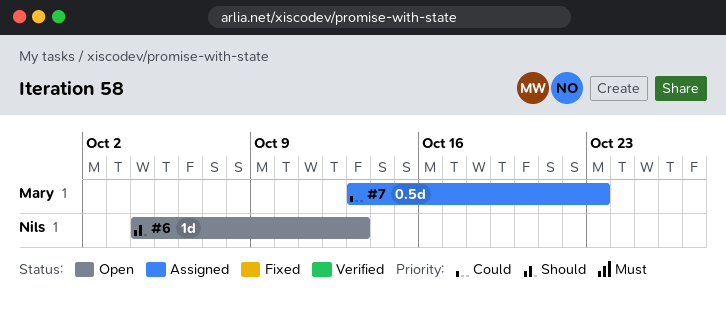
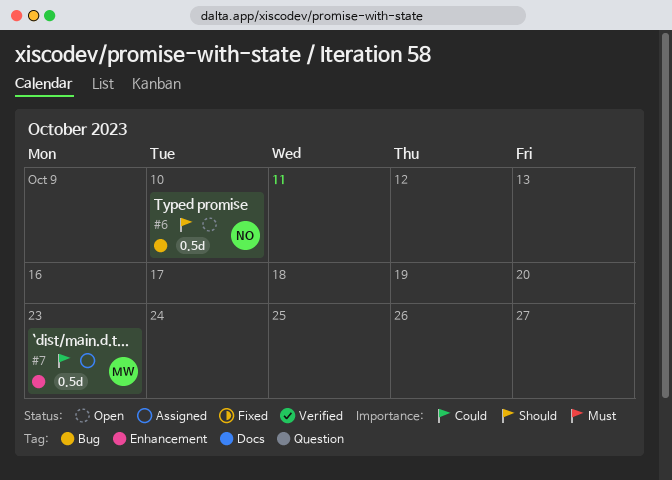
#6, estimate: 1d -> 0.5d
#6, due: Oct 13 -> Oct 10

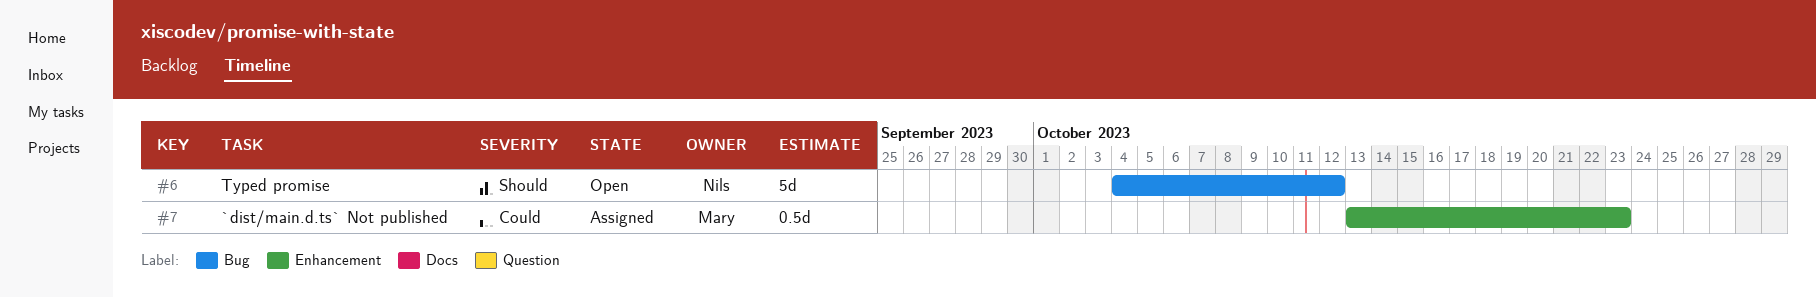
#6, estimate: 0.5d -> 5d
#6, due: Oct 10 -> Oct 12

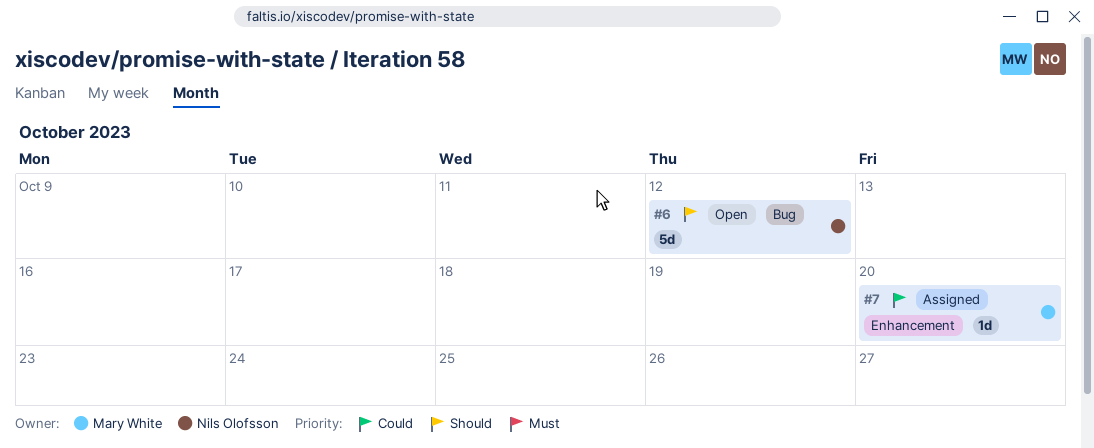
#7, estimate: 0.5d -> 1d
#7, due: Oct 23 -> Oct 20

